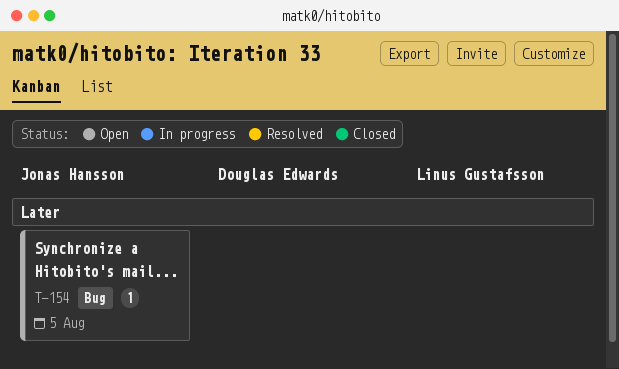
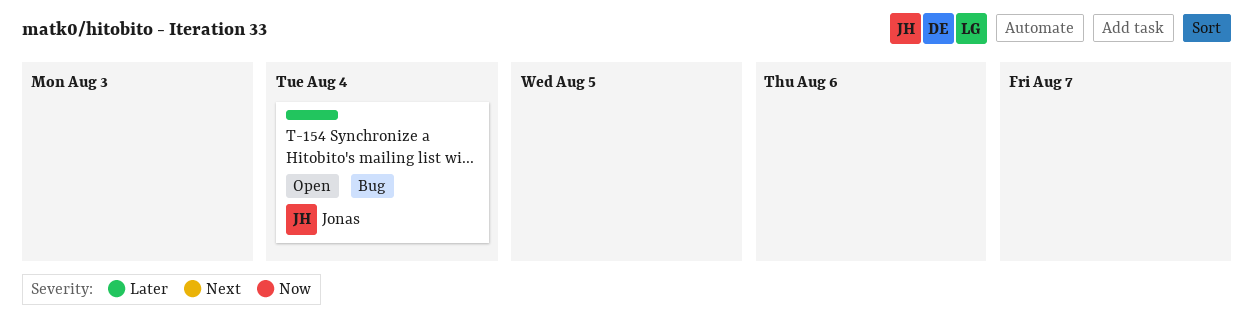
T-154, due: Aug 5 -> Aug 4

